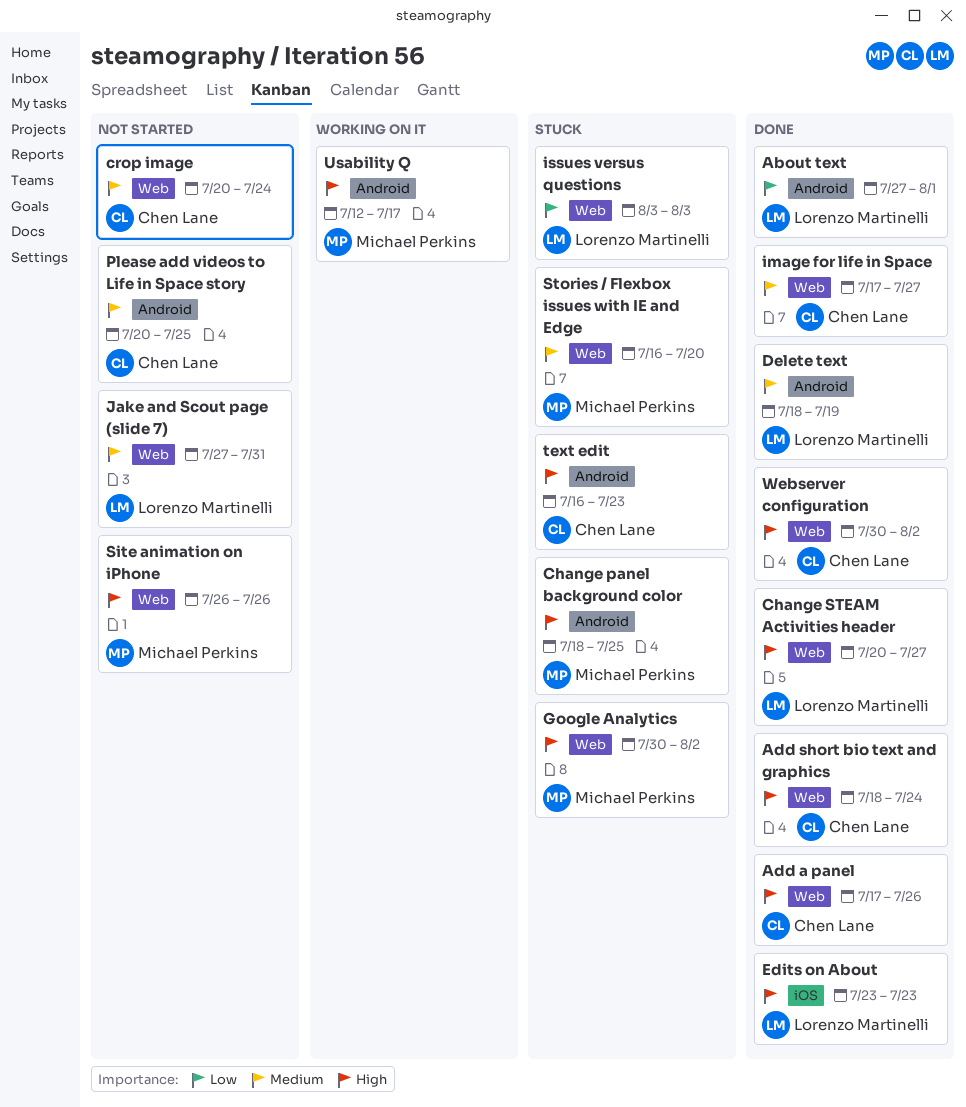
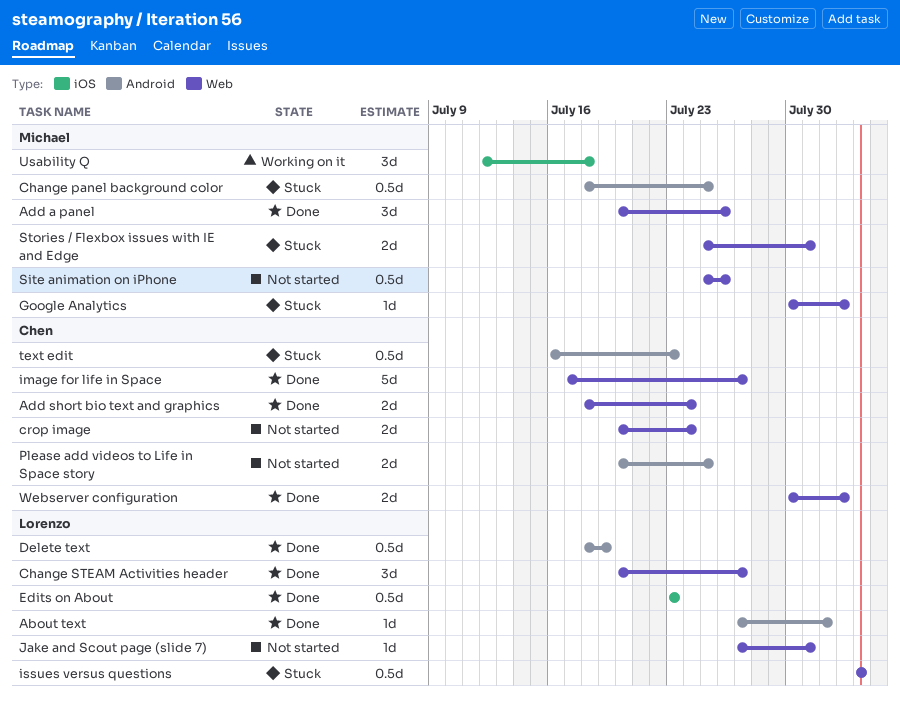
Add a panel, owner: Chen Lane -> Michael Perkins
Add a panel, start: Jul 17 -> Jul 20
Site animation on iPhone, start: Jul 26 -> Jul 25
Stories / Flexbox issues with IE and Edge, start: Jul 16 -> Jul 25
Stories / Flexbox issues with IE and Edge, due: Jul 20 -> Jul 31
Usability Q, label: Android -> iOS
Usability Q, due: Jul 17 -> Jul 18

